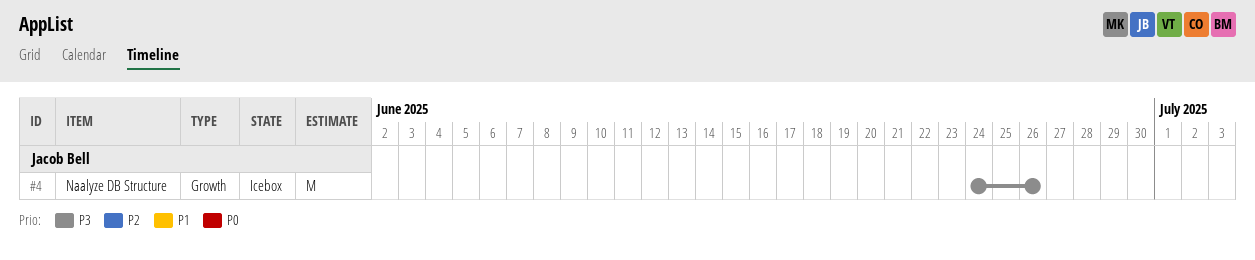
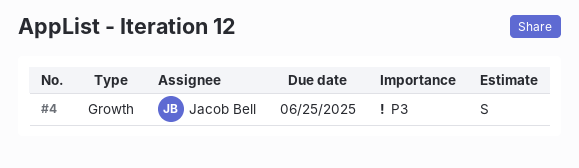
#4, estimate: M -> S
#4, due: Jun 26 -> Jun 25

